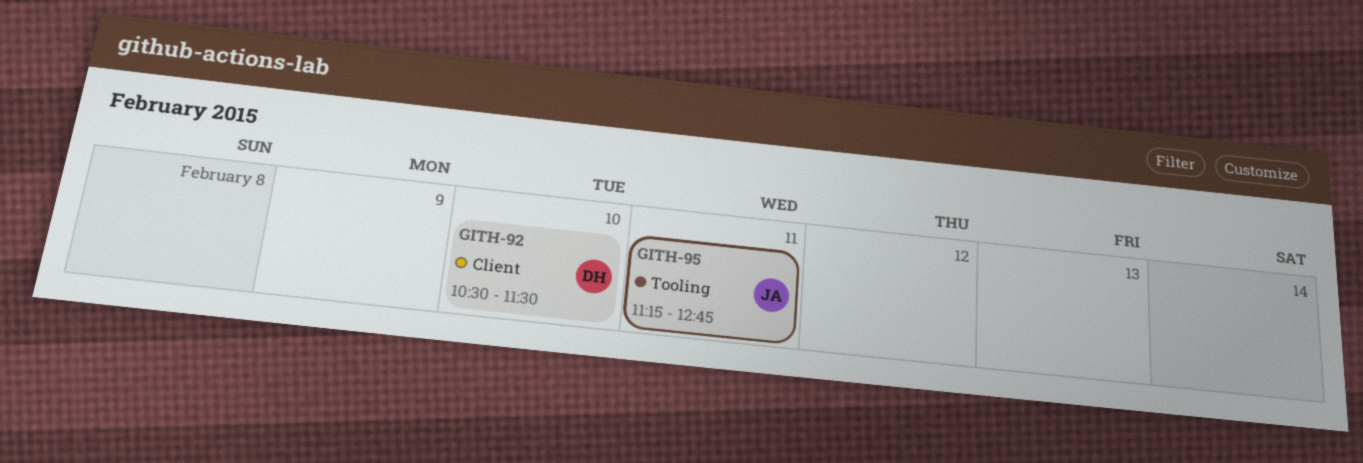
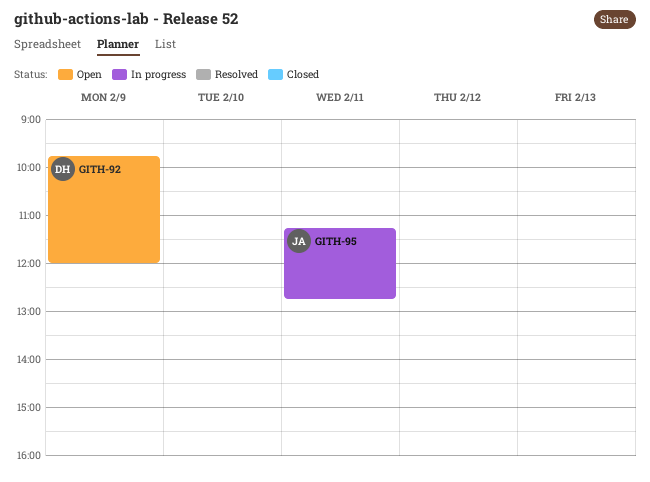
GITH-92, day: Feb 10 -> Feb 9
GITH-92, begins: 10:30 -> 09:45
GITH-92, ends: 11:30 -> 12:00

